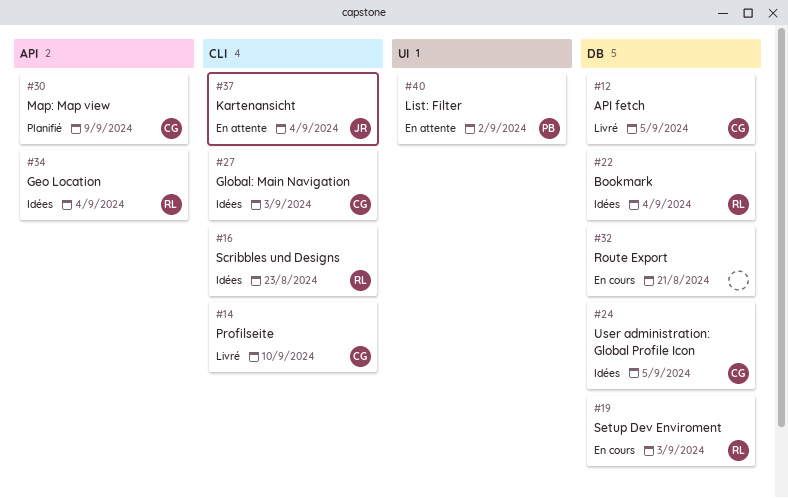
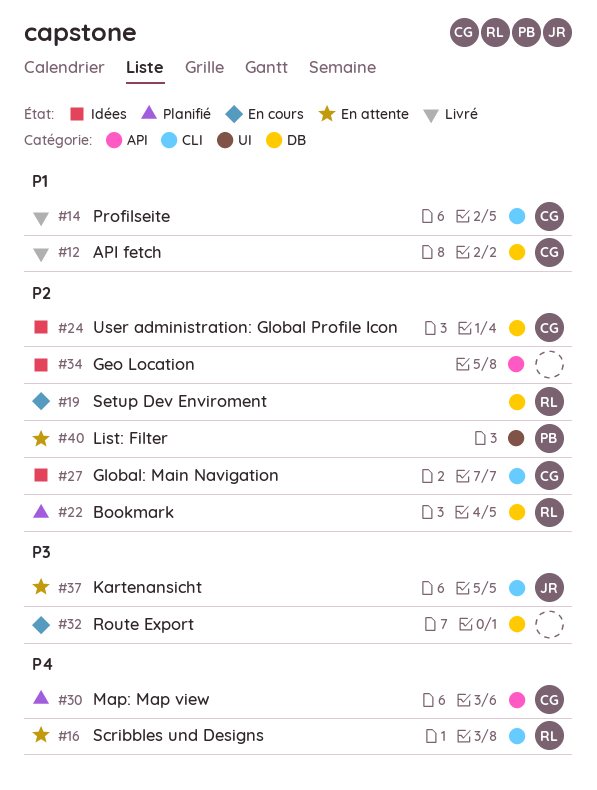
#16, status: Idées -> En attente
#22, status: Idées -> Planifié
#34, owner: RL -> none

